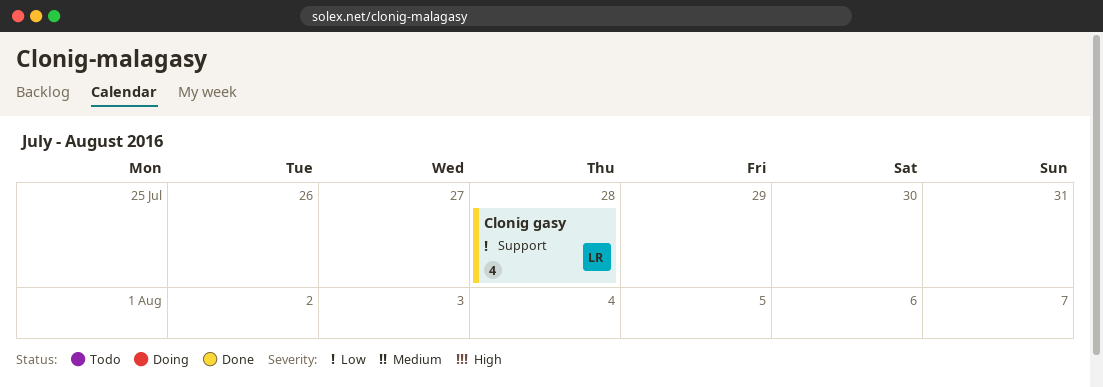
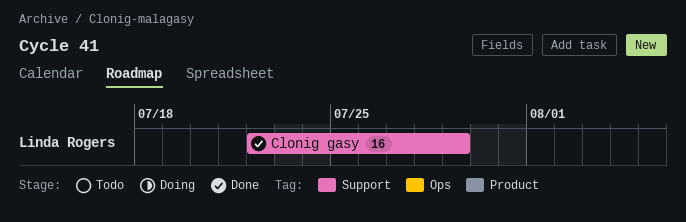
Clonig gasy, estimate: 4 -> 16
Clonig gasy, due: Jul 28 -> Jul 29

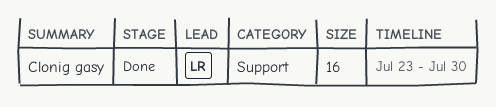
Clonig gasy, start: Jul 22 -> Jul 23
Clonig gasy, due: Jul 29 -> Jul 30

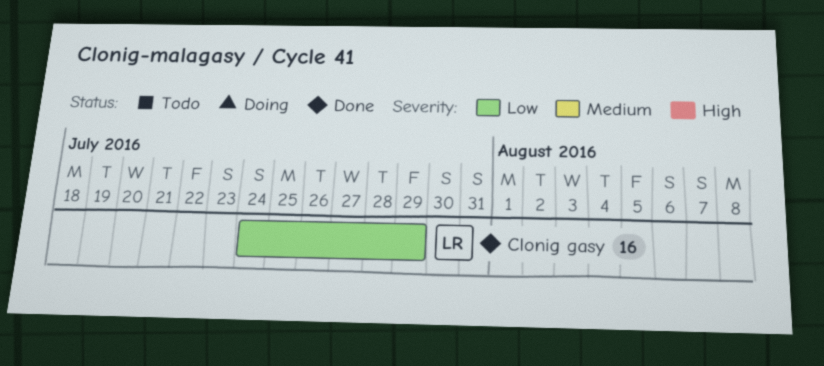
Clonig gasy, start: Jul 23 -> Jul 24
Clonig gasy, due: Jul 30 -> Jul 29

